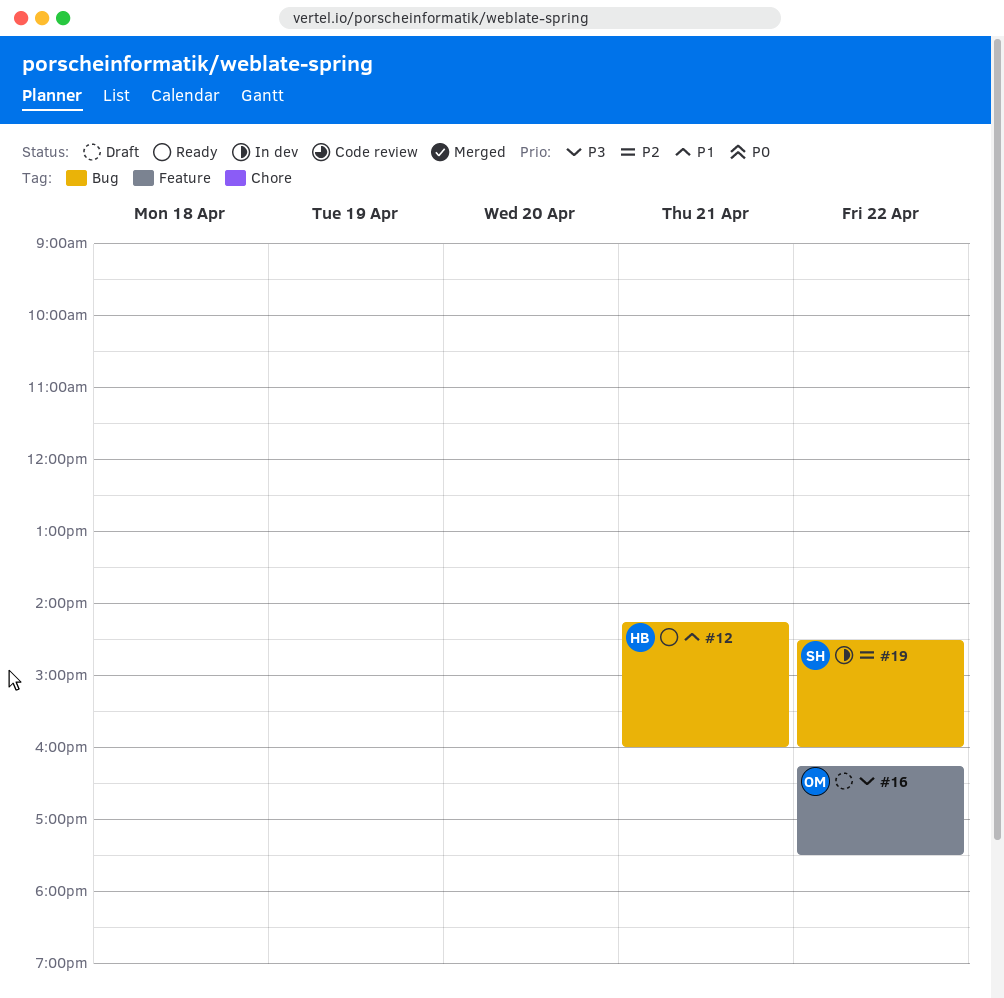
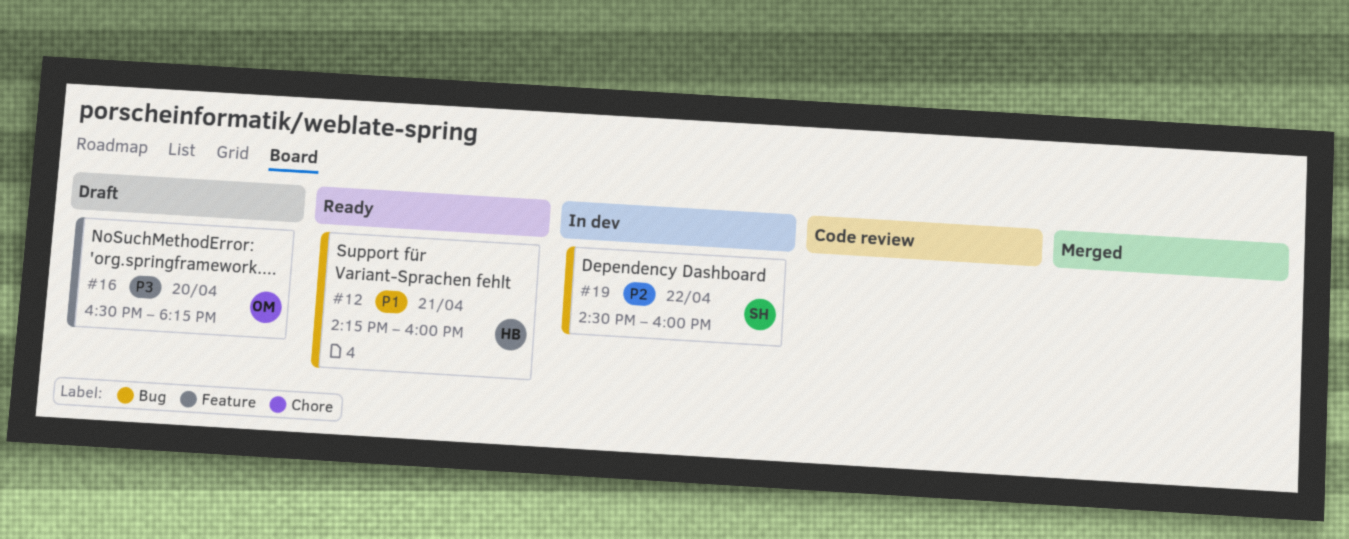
#16, day: Apr 22 -> Apr 20
#16, begins: 16:15 -> 16:30
#16, ends: 17:30 -> 18:15

